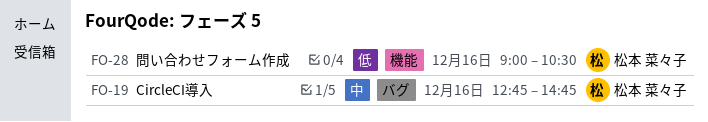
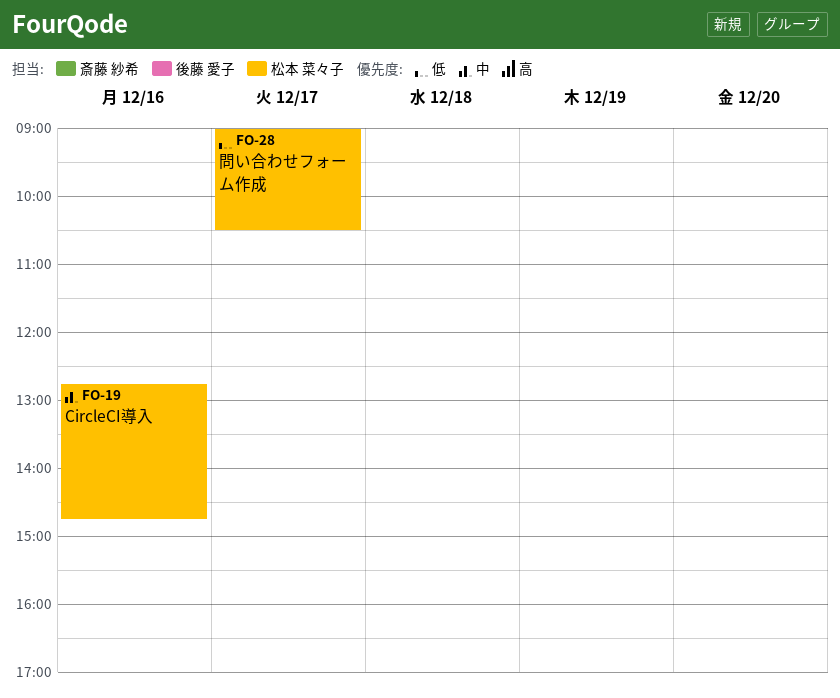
FO-28, day: Dec 16 -> Dec 17

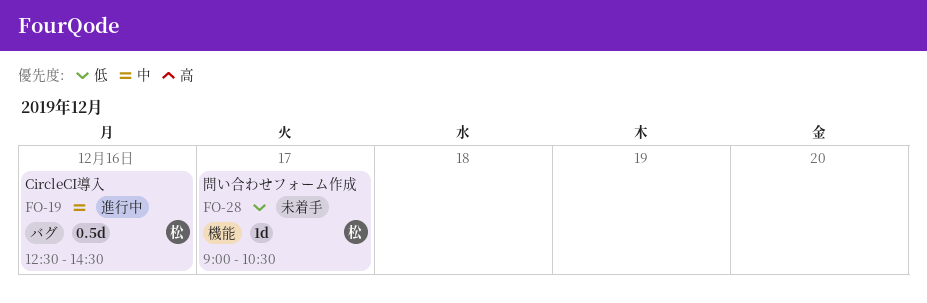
FO-19, begins: 12:45 -> 12:30
FO-19, ends: 14:45 -> 14:30

